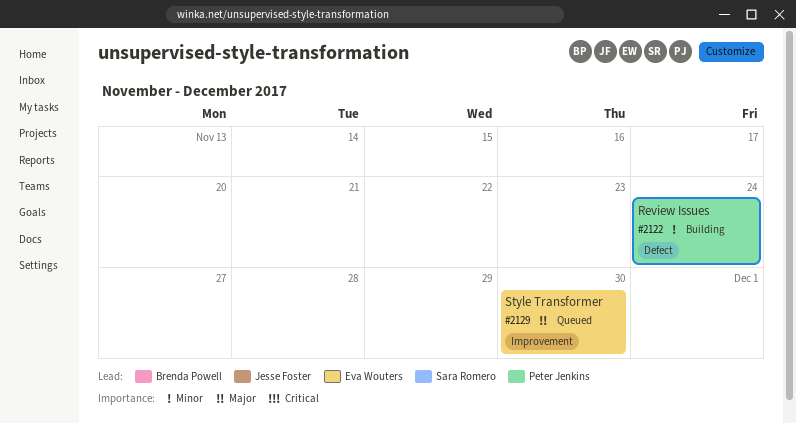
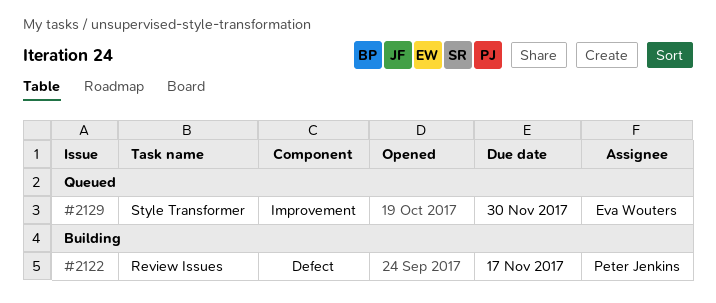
#2122, due: Nov 24 -> Nov 17

